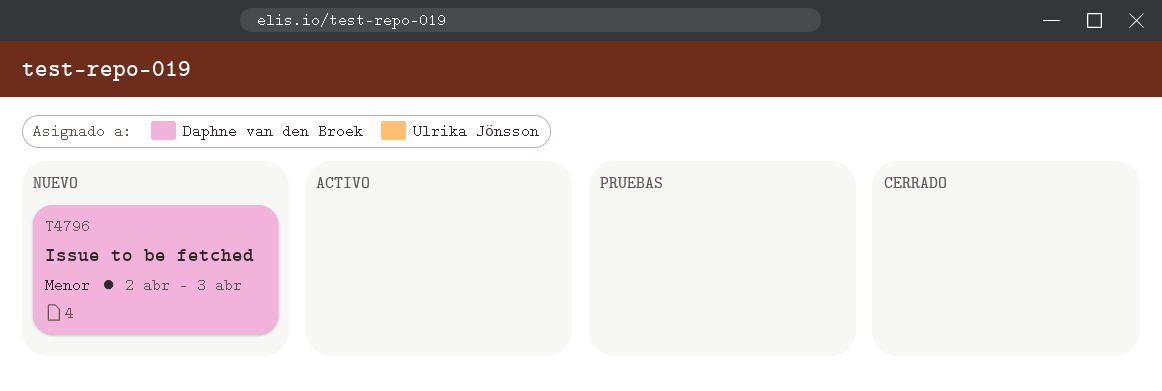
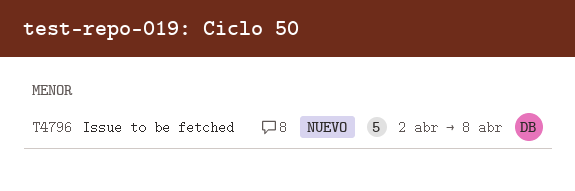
T4796, estimate: 1 -> 5
T4796, due: Apr 3 -> Apr 8

